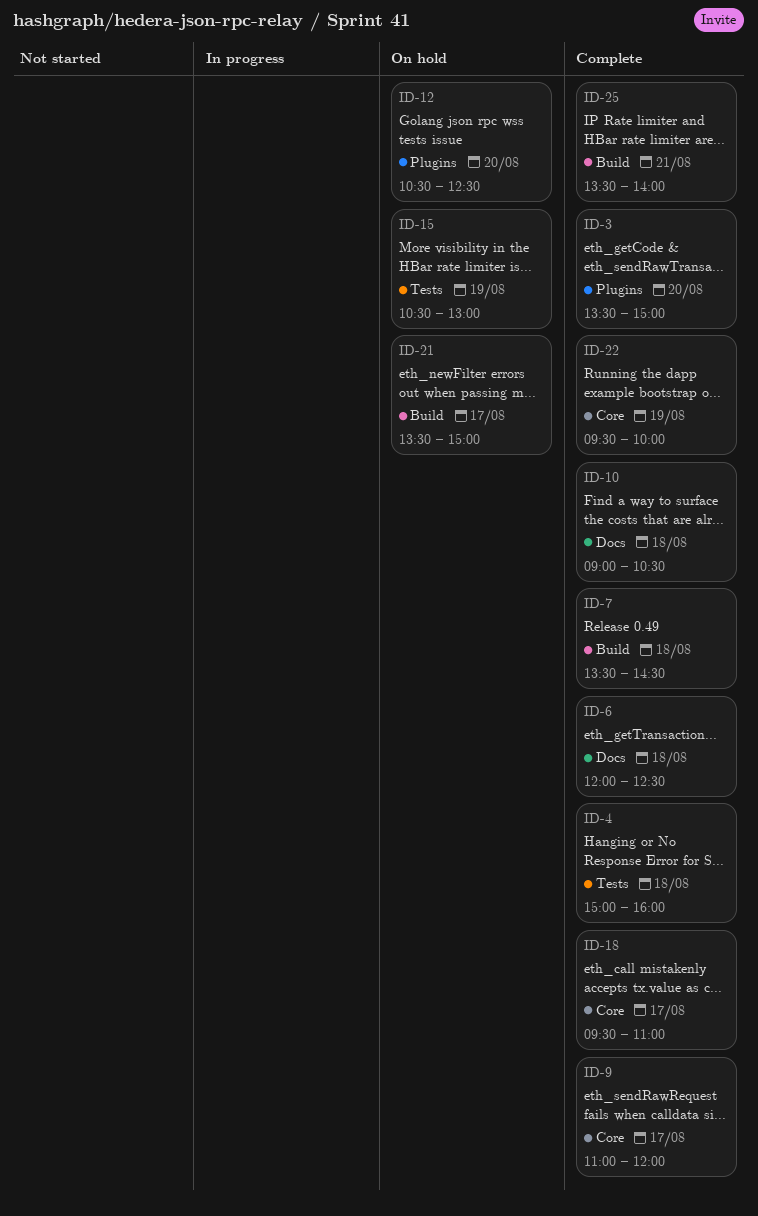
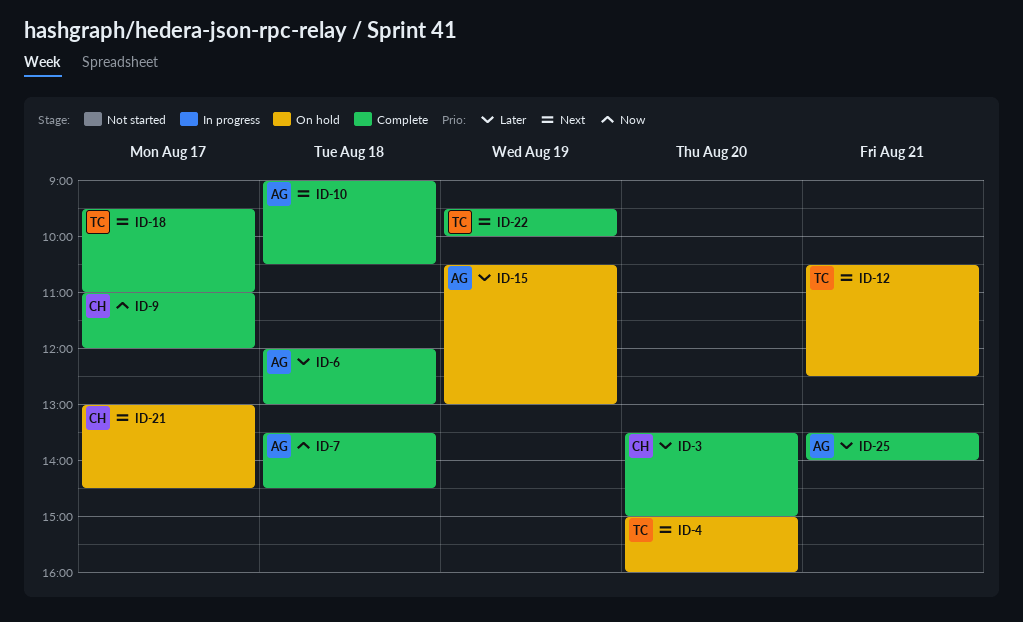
ID-4, status: Complete -> On hold
ID-4, day: Aug 18 -> Aug 20
ID-6, ends: 12:30 -> 13:00
ID-12, day: Aug 20 -> Aug 21
ID-21, begins: 13:30 -> 13:00
ID-21, ends: 15:00 -> 14:30

